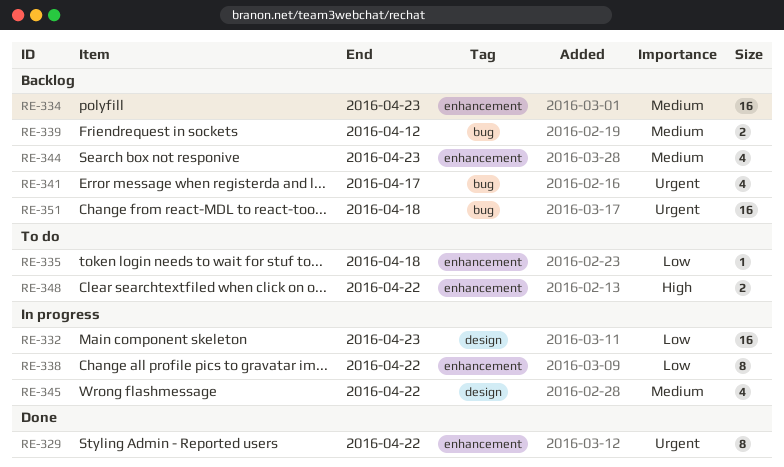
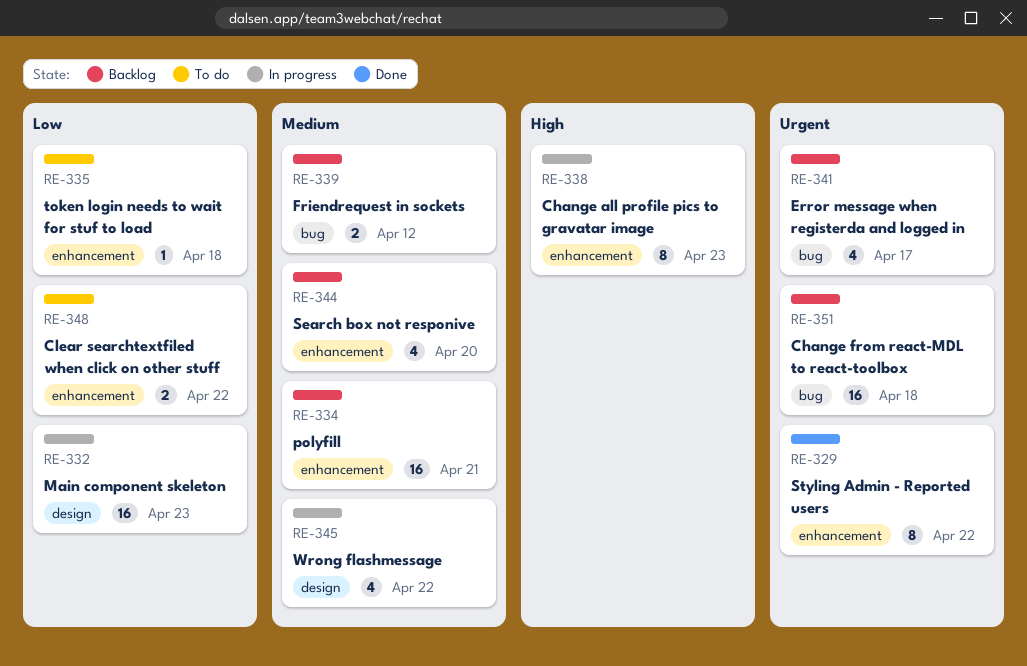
RE-334, due: Apr 23 -> Apr 21
RE-338, priority: Low -> High
RE-338, due: Apr 22 -> Apr 23
RE-344, due: Apr 23 -> Apr 20
RE-348, priority: High -> Low

